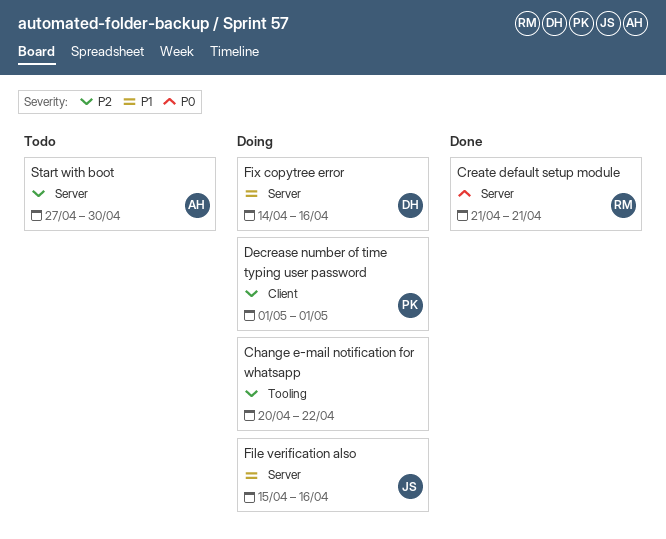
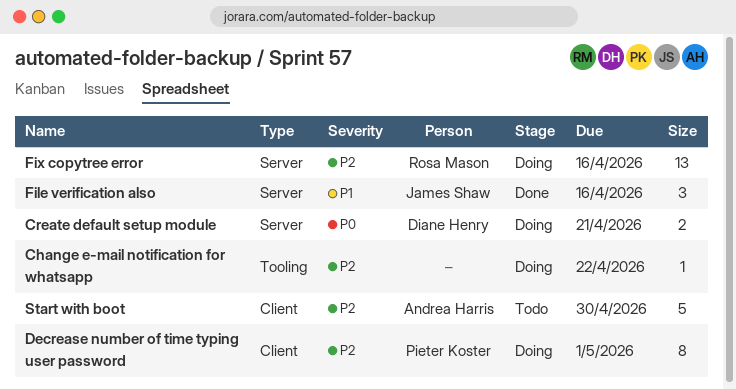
Create default setup module, status: Done -> Doing
Create default setup module, owner: Rosa Mason -> Diane Henry
File verification also, status: Doing -> Done
Fix copytree error, owner: Diane Henry -> Rosa Mason
Fix copytree error, priority: P1 -> P2
Start with boot, label: Server -> Client

